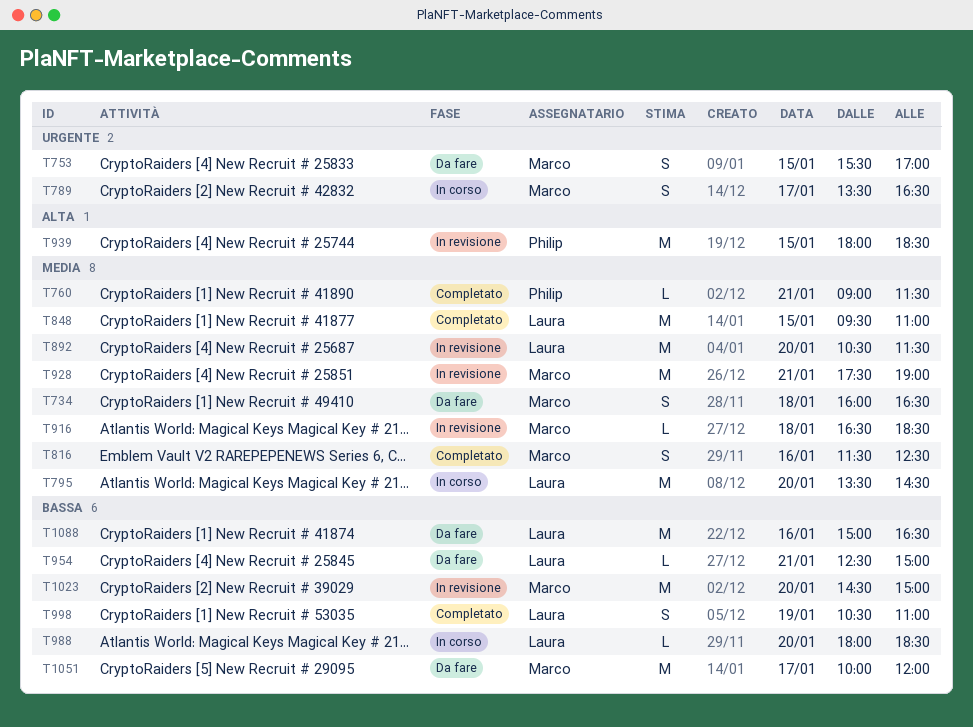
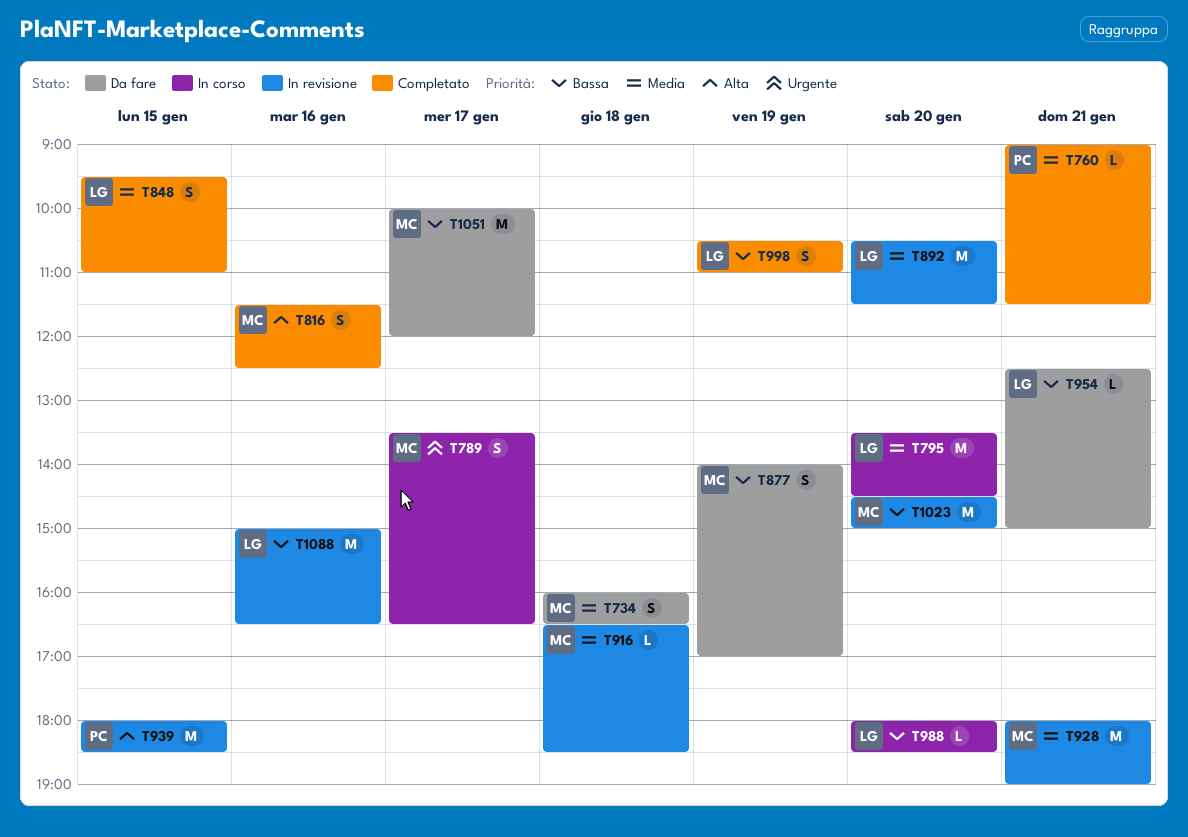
T753: present -> none
T816, priority: Media -> Alta
T848, estimate: M -> S
T877: none -> present
T928, begins: 17:30 -> 18:00
T1088, status: Da fare -> In revisione

